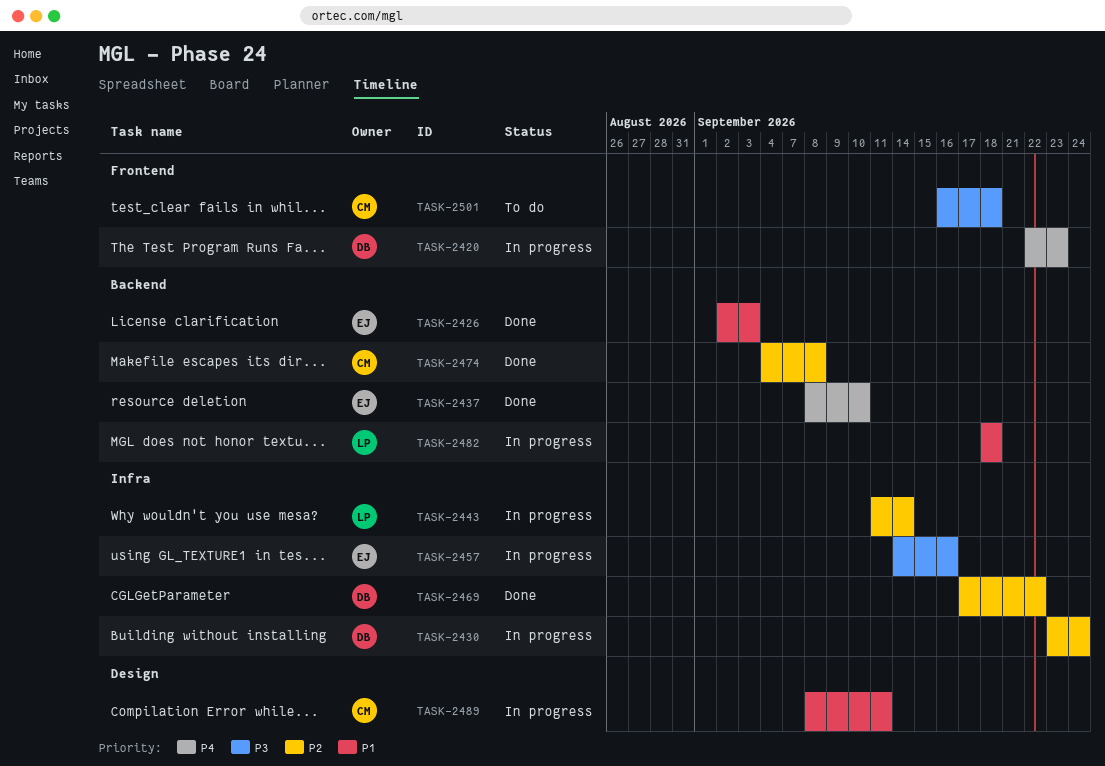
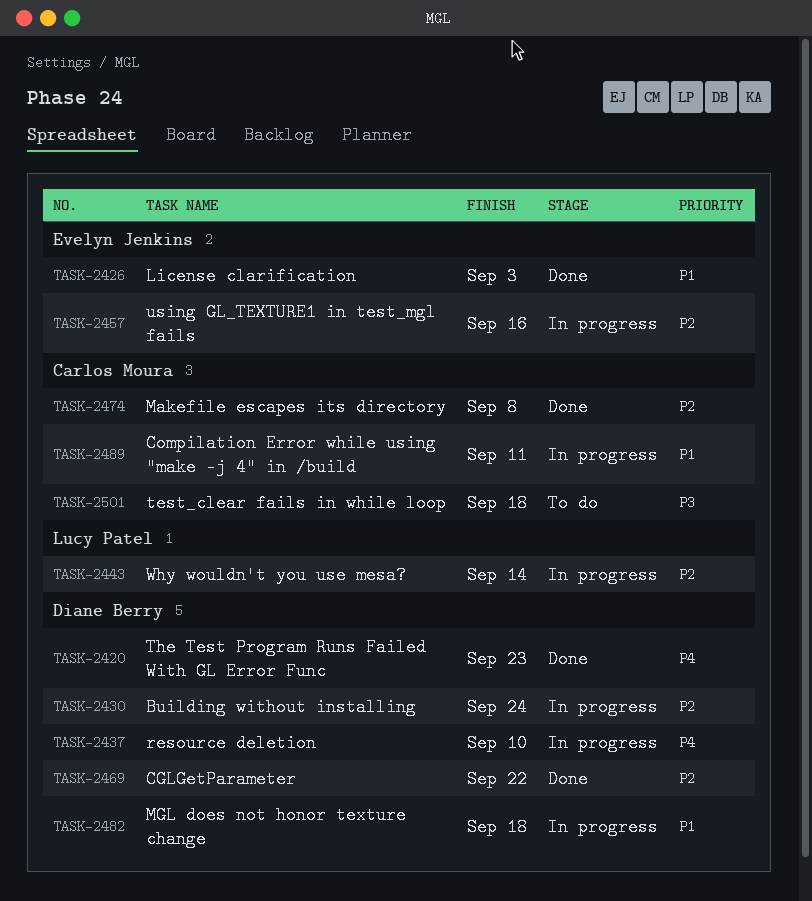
TASK-2420, status: In progress -> Done
TASK-2437, status: Done -> In progress
TASK-2437, owner: Evelyn Jenkins -> Diane Berry
TASK-2457, priority: P3 -> P2
TASK-2482, owner: Lucy Patel -> Diane Berry

